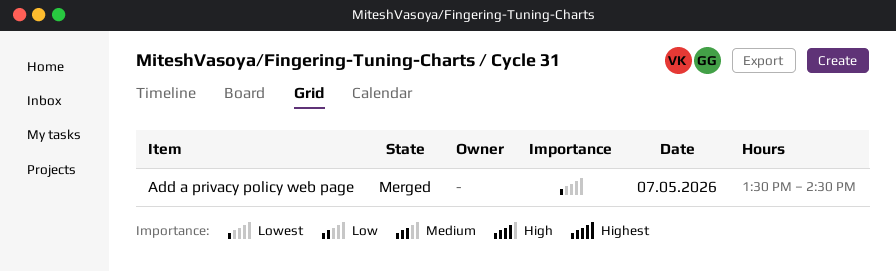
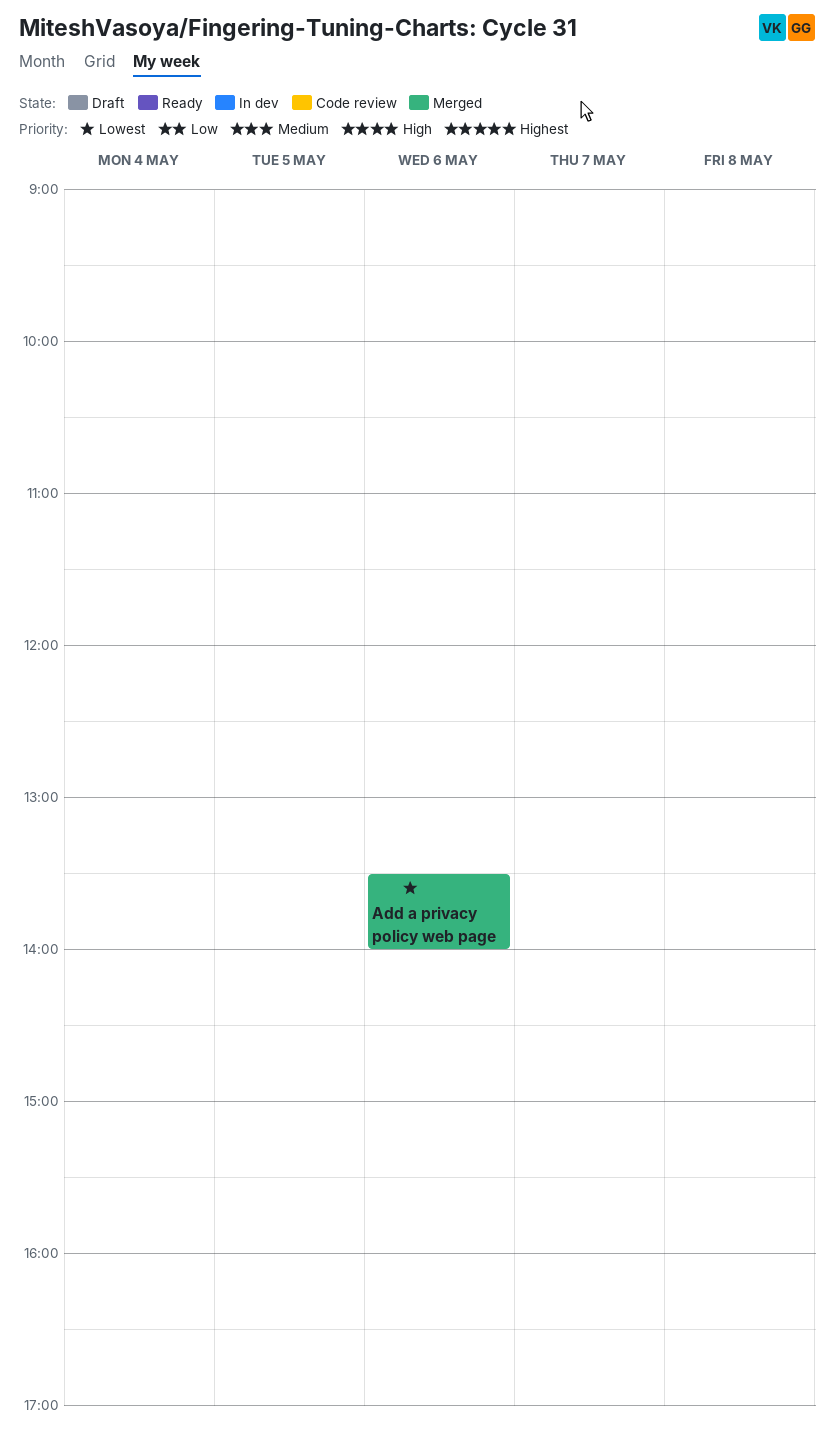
Add a privacy policy web page, day: May 7 -> May 6
Add a privacy policy web page, ends: 14:30 -> 14:00

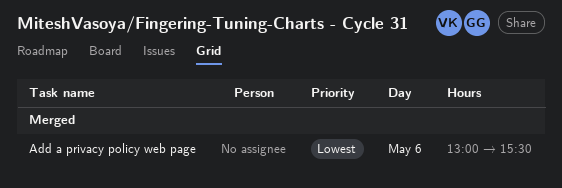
Add a privacy policy web page, begins: 13:30 -> 13:00
Add a privacy policy web page, ends: 14:00 -> 15:30

